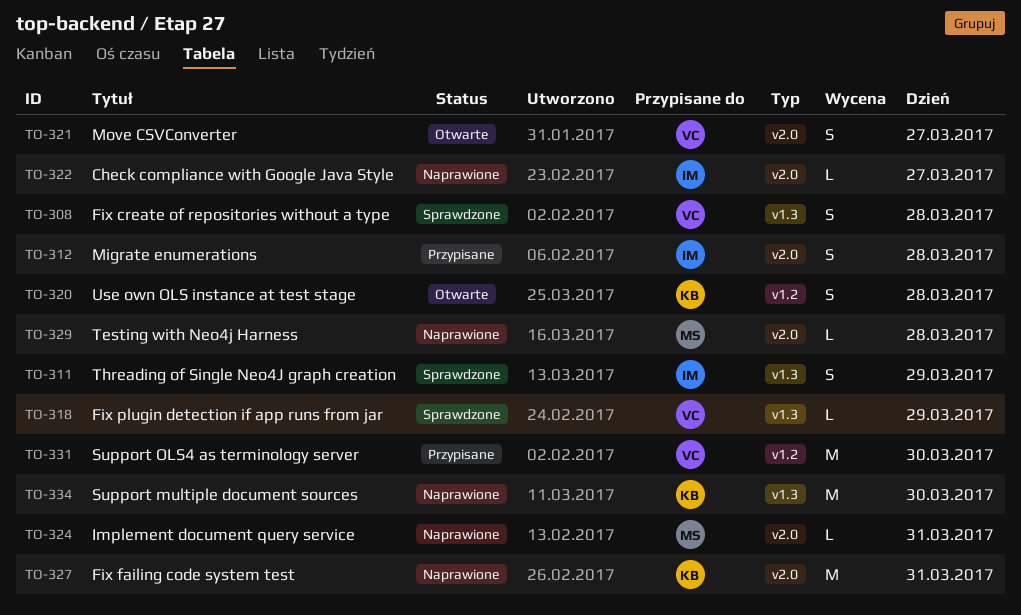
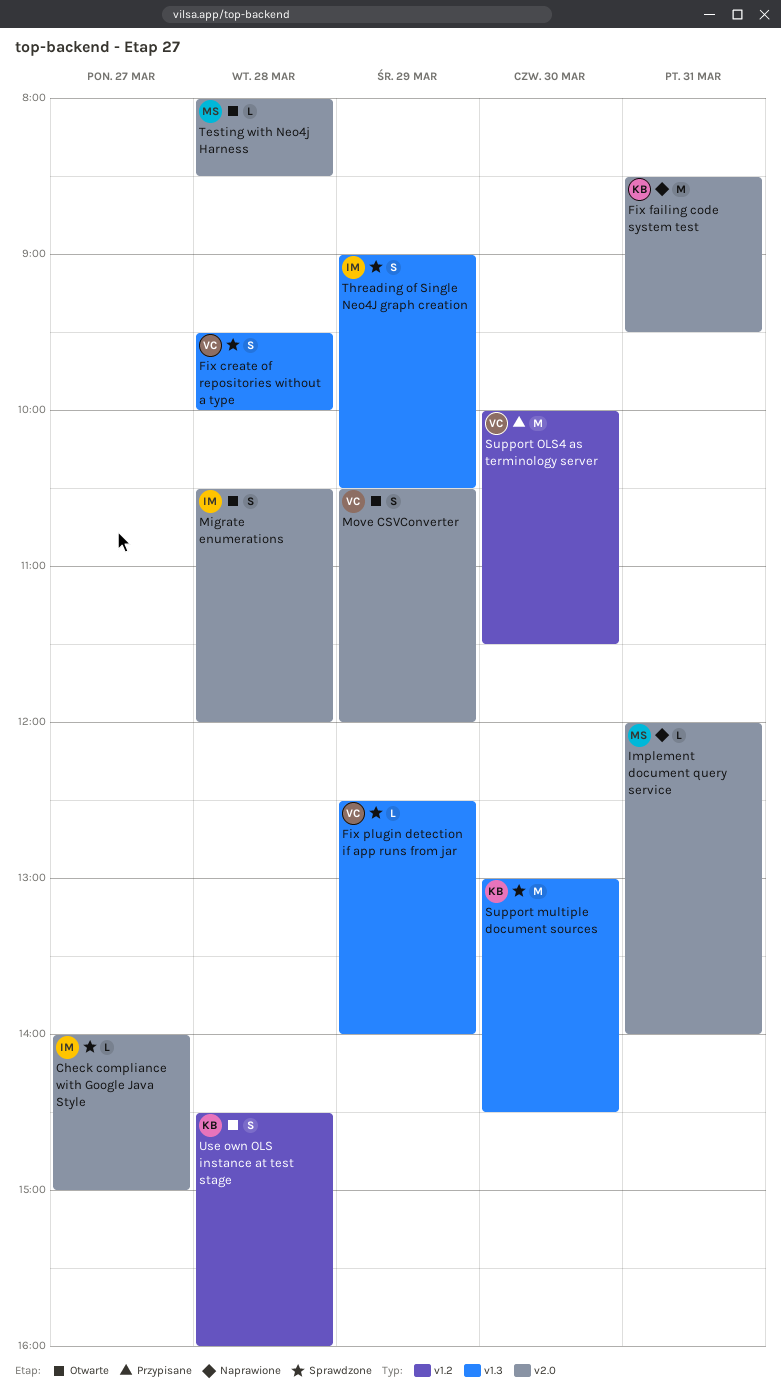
Check compliance with Google Java Style, status: Naprawione -> Sprawdzone
Migrate enumerations, status: Przypisane -> Otwarte
Move CSVConverter, day: Mar 27 -> Mar 29
Support multiple document sources, status: Naprawione -> Sprawdzone
Testing with Neo4j Harness, status: Naprawione -> Otwarte

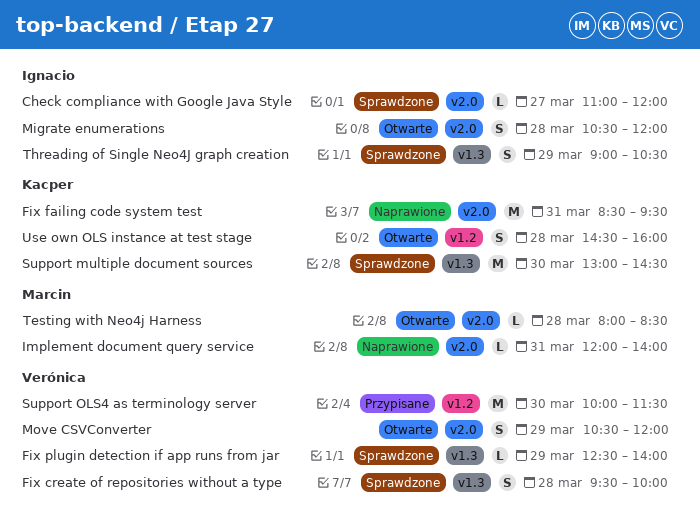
Check compliance with Google Java Style, begins: 14:00 -> 11:00
Check compliance with Google Java Style, ends: 15:00 -> 12:00

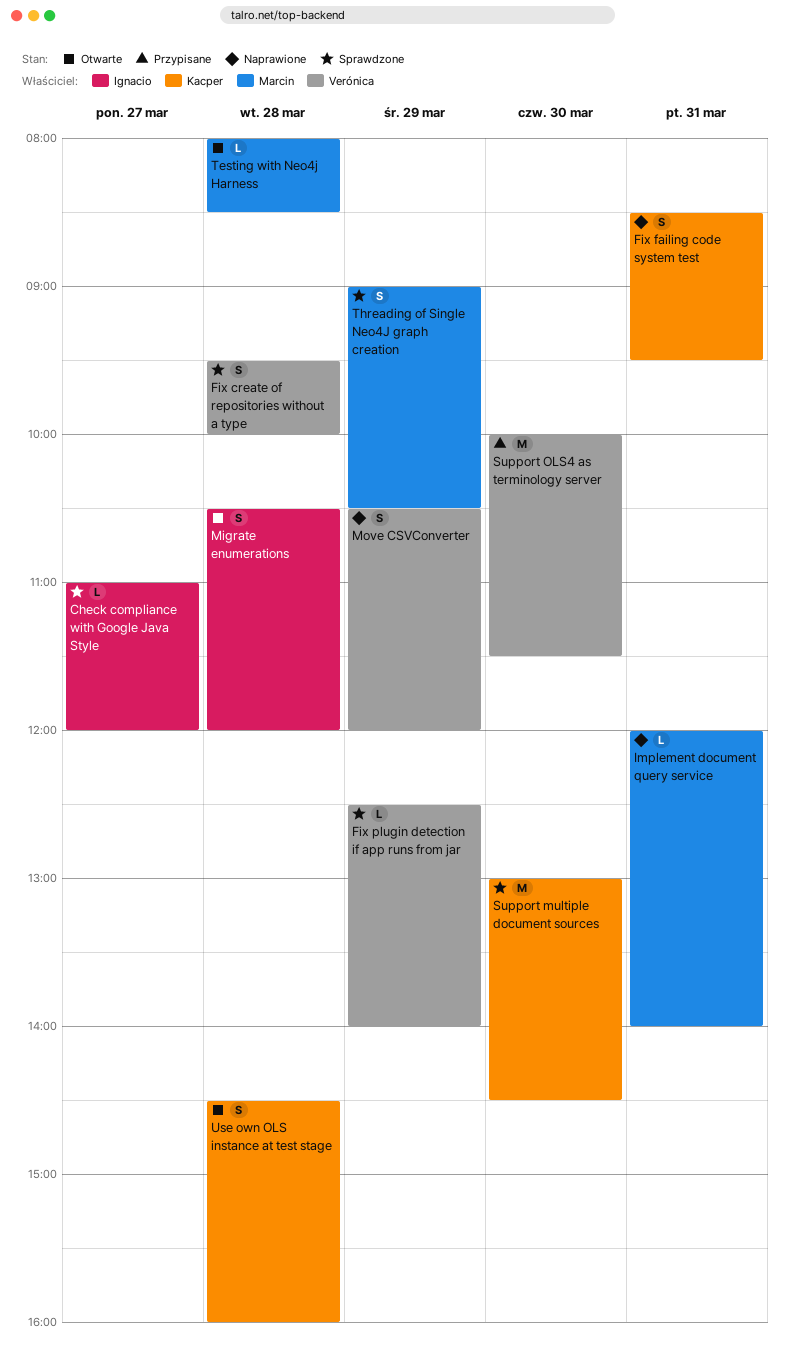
Fix failing code system test, estimate: M -> S
Move CSVConverter, status: Otwarte -> Naprawione
Threading of Single Neo4J graph creation, owner: Ignacio -> Marcin

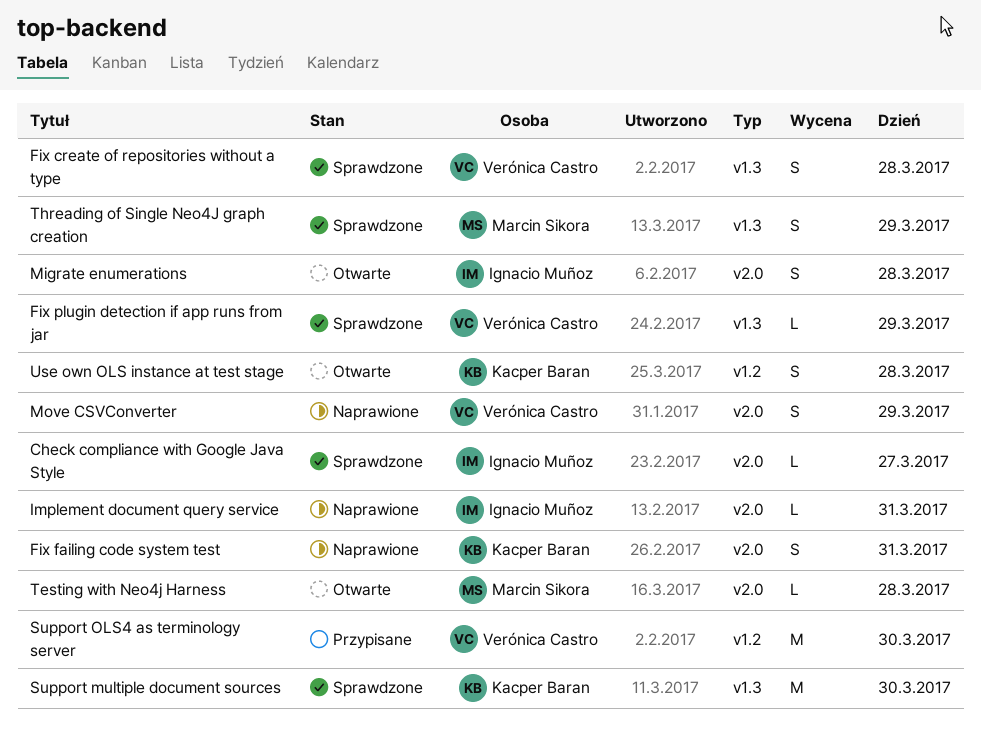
Implement document query service, owner: Marcin Sikora -> Ignacio Muñoz

